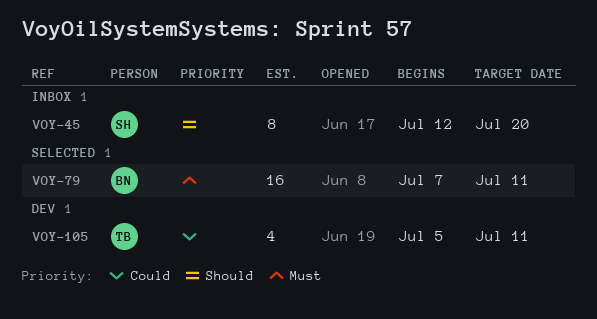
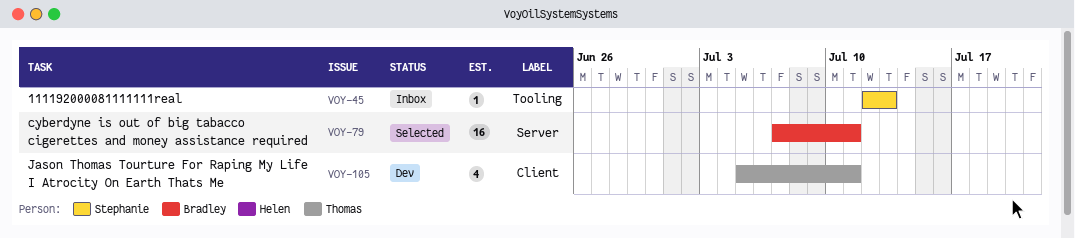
VOY-45, estimate: 8 -> 1
VOY-45, due: Jul 20 -> Jul 13

